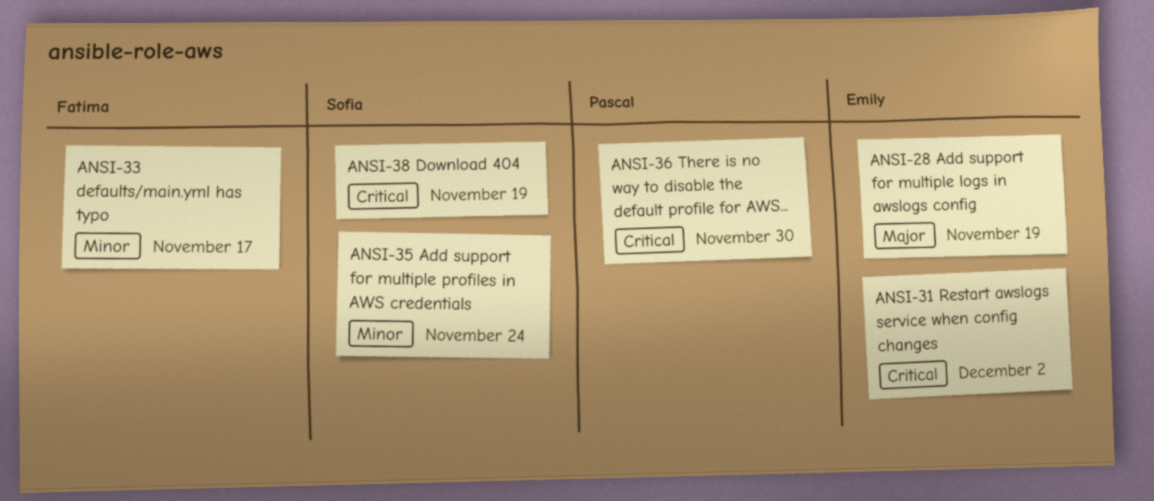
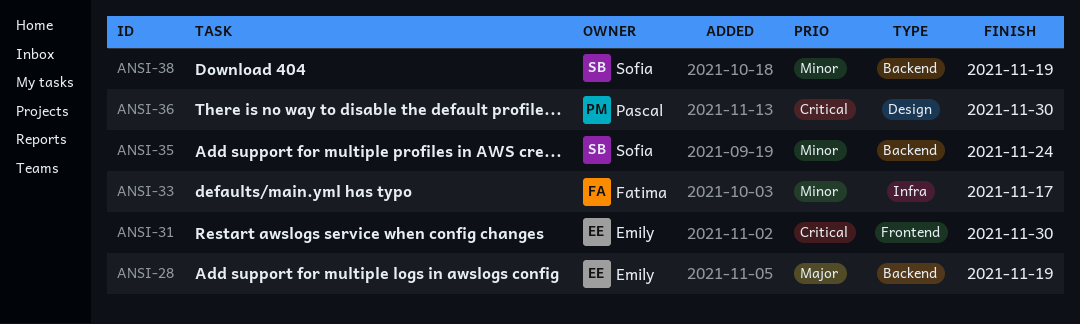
ANSI-31, due: Dec 2 -> Nov 30
ANSI-38, priority: Critical -> Minor

